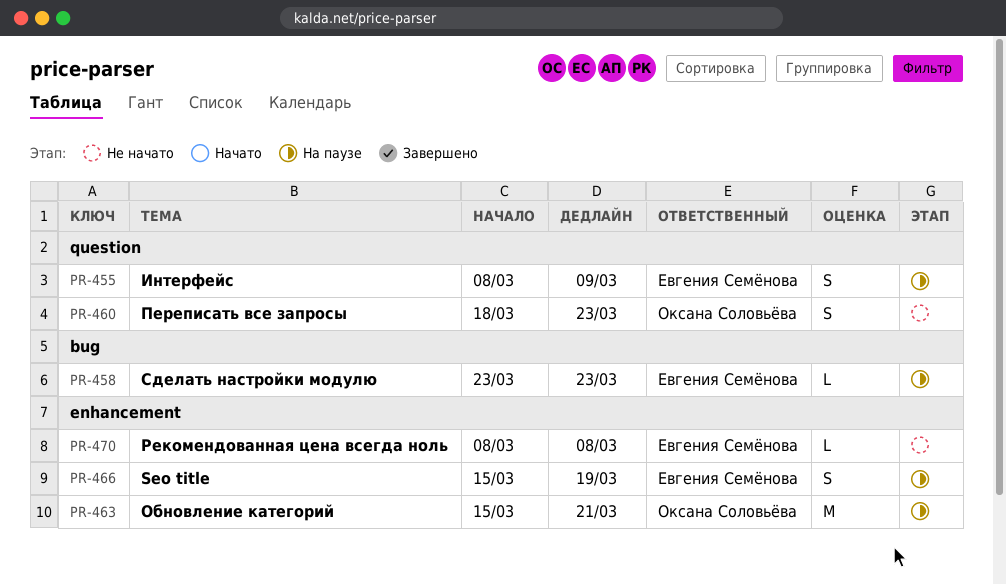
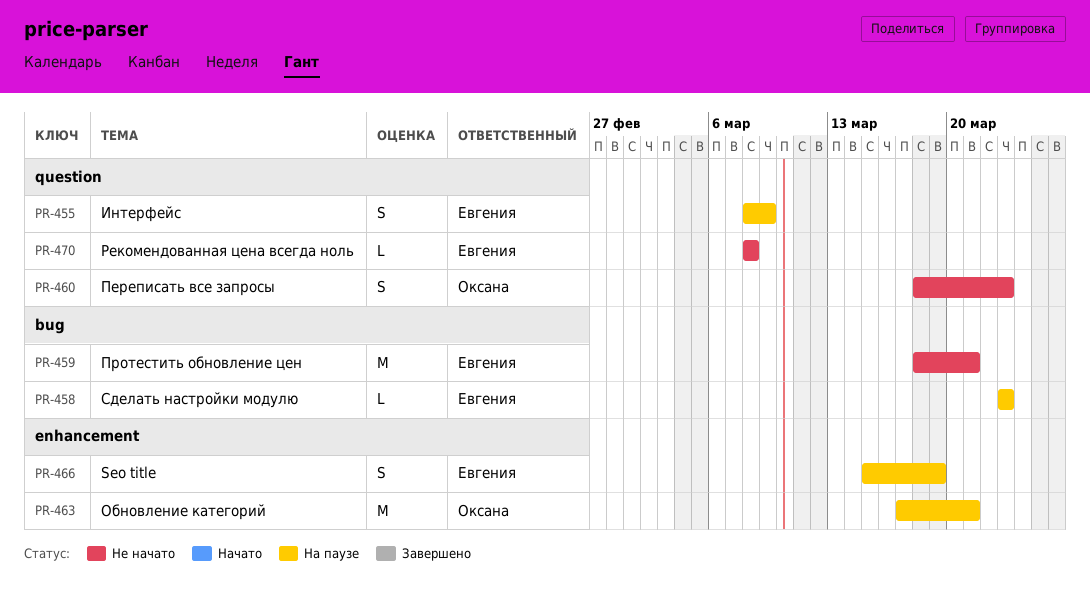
PR-459: none -> present
PR-463, start: Mar 15 -> Mar 17
PR-470, label: enhancement -> question

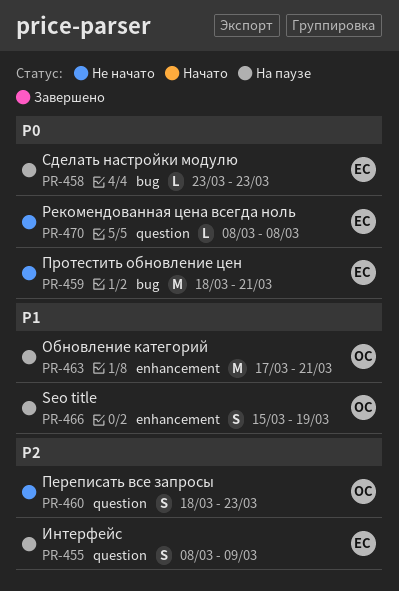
PR-466, owner: Евгения -> Оксана

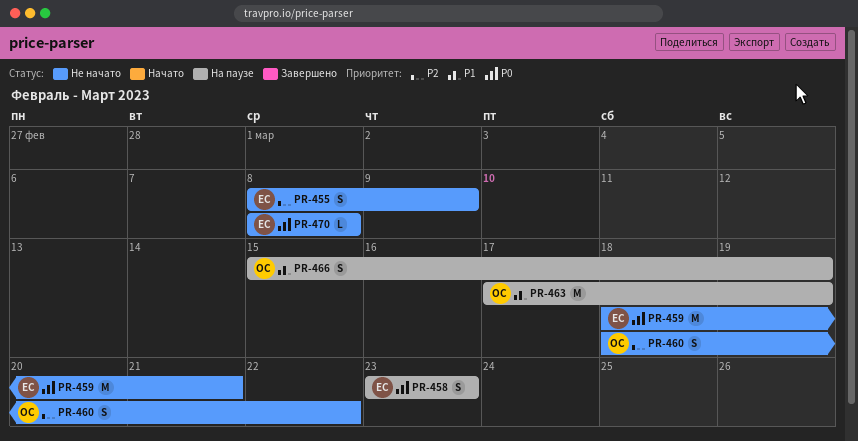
PR-455, status: На паузе -> Не начато
PR-458, estimate: L -> S
PR-460, due: Mar 23 -> Mar 22
PR-463, due: Mar 21 -> Mar 19

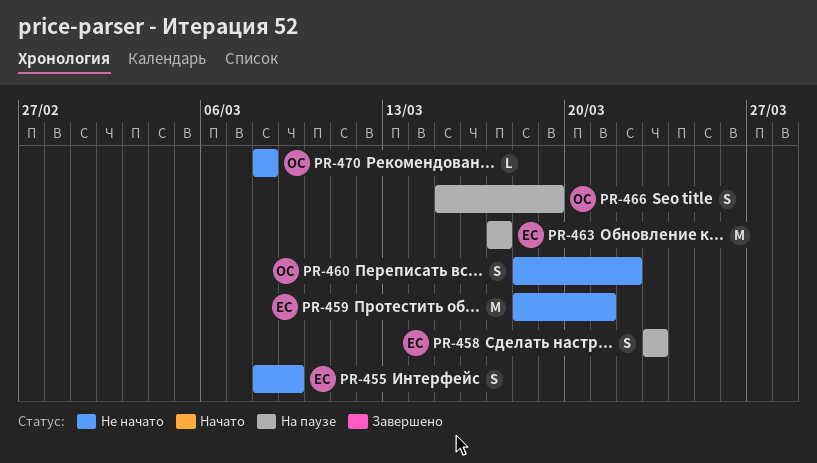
PR-463, owner: ОС -> ЕС
PR-463, due: Mar 19 -> Mar 17
PR-470, owner: ЕС -> ОС

